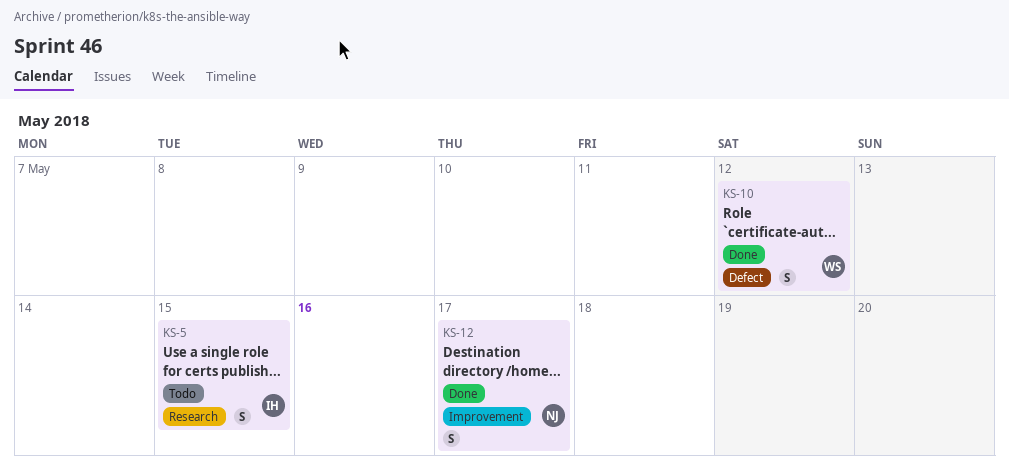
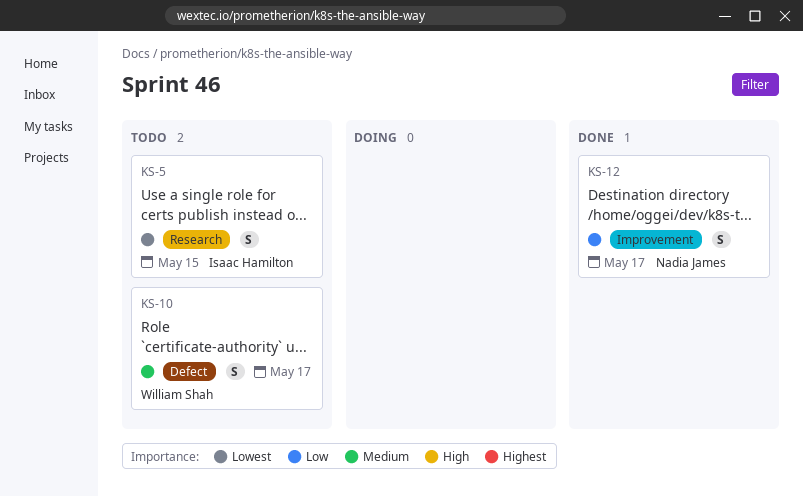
KS-10, status: Done -> Todo
KS-10, due: May 12 -> May 17

